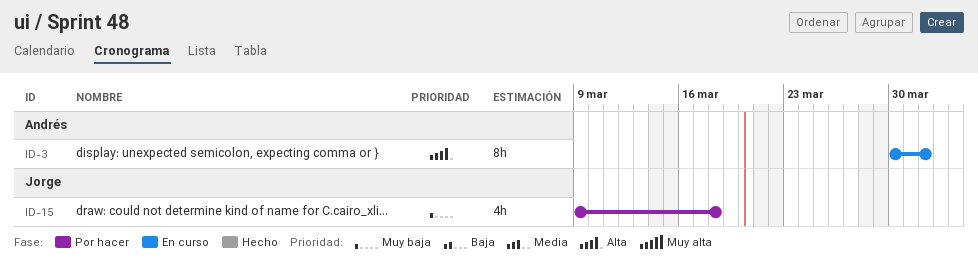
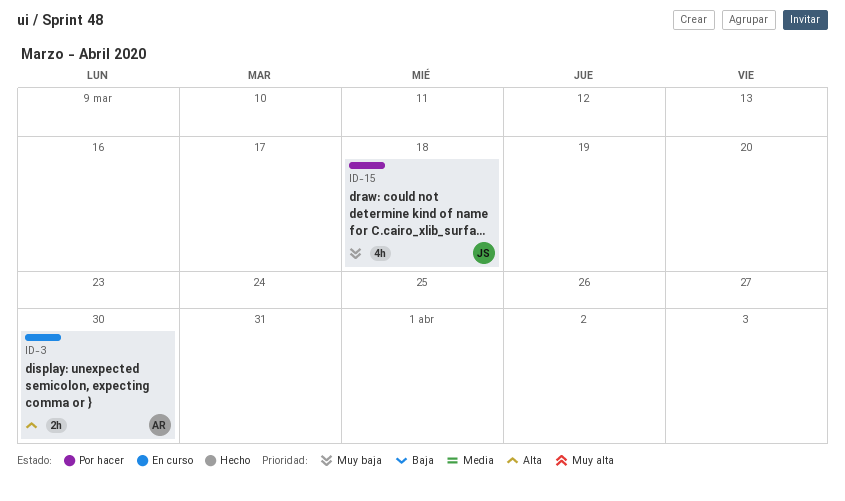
ID-3, estimate: 8h -> 2h
ID-3, due: Apr 1 -> Mar 30

